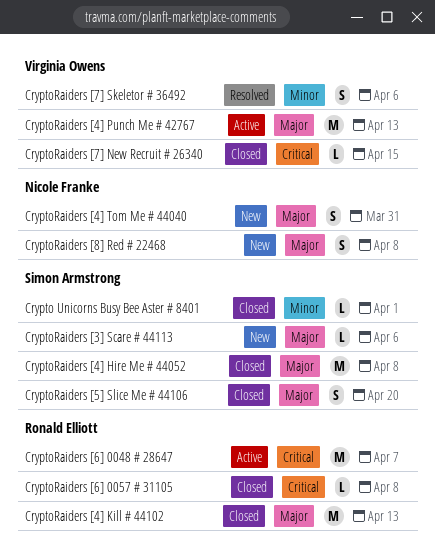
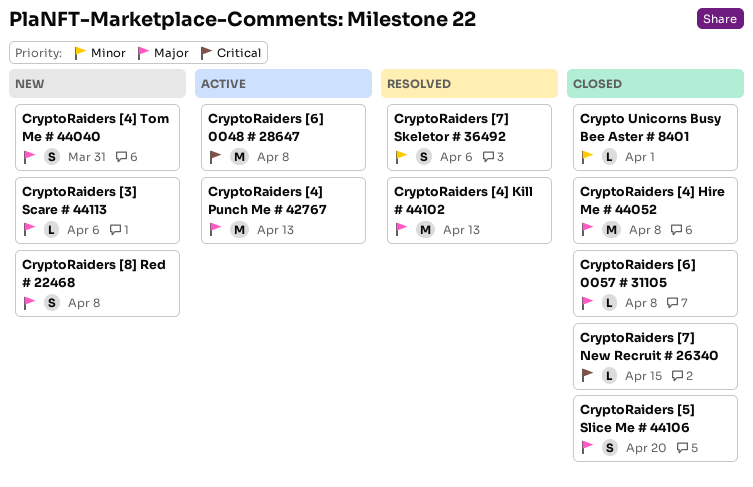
CryptoRaiders [4] Kill # 44102, status: Closed -> Resolved
CryptoRaiders [6] 0048 # 28647, due: Apr 7 -> Apr 8
CryptoRaiders [6] 0057 # 31105, priority: Critical -> Major

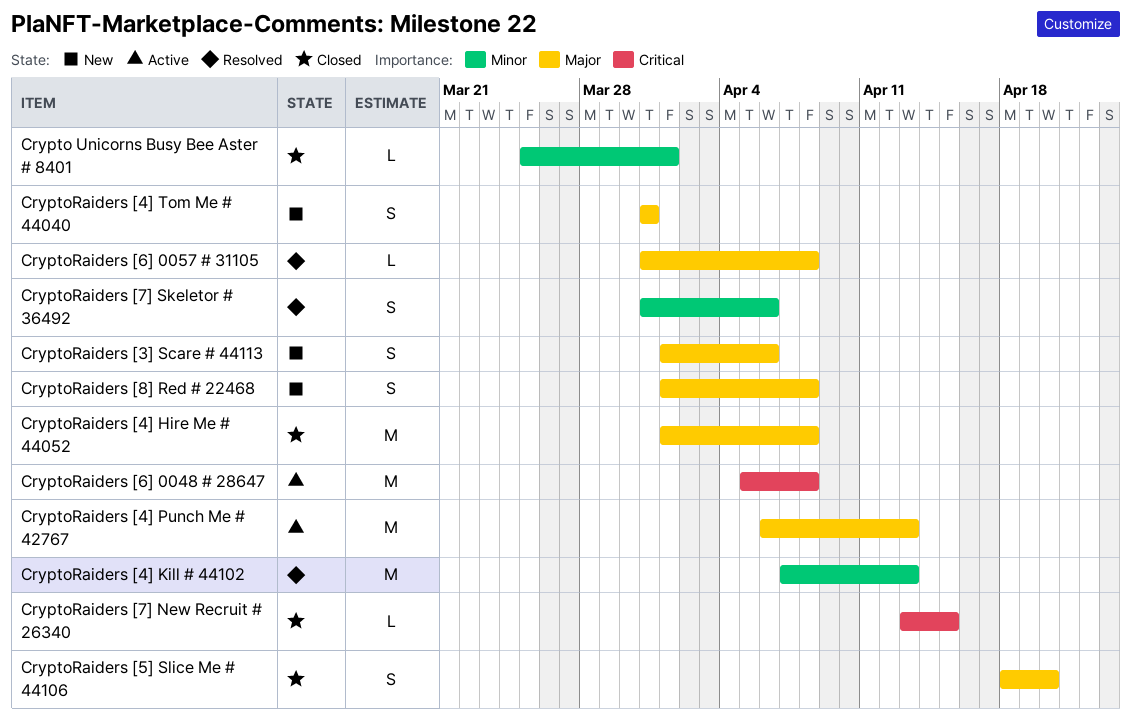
CryptoRaiders [3] Scare # 44113, estimate: L -> S
CryptoRaiders [4] Kill # 44102, priority: Major -> Minor
CryptoRaiders [6] 0057 # 31105, status: Closed -> Resolved

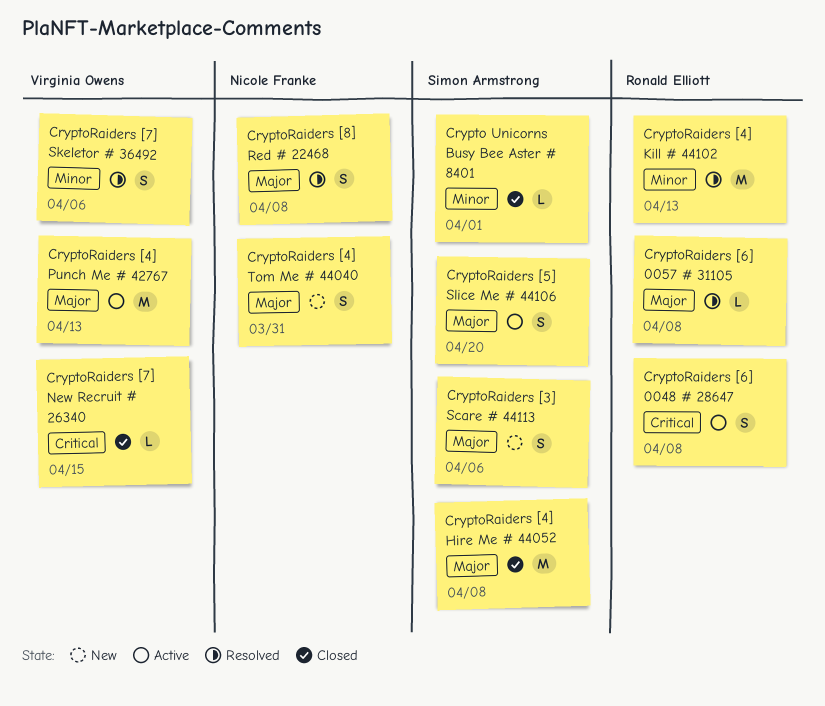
CryptoRaiders [5] Slice Me # 44106, status: Closed -> Active
CryptoRaiders [6] 0048 # 28647, estimate: M -> S
CryptoRaiders [8] Red # 22468, status: New -> Resolved

